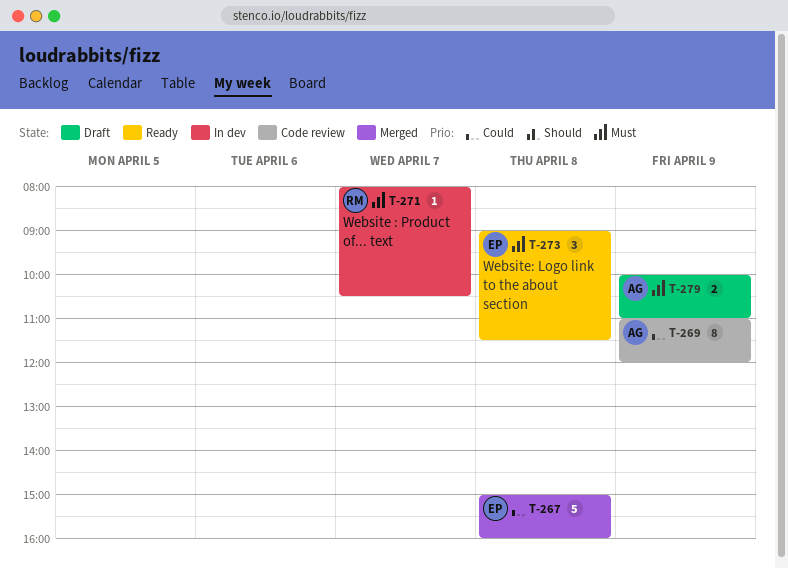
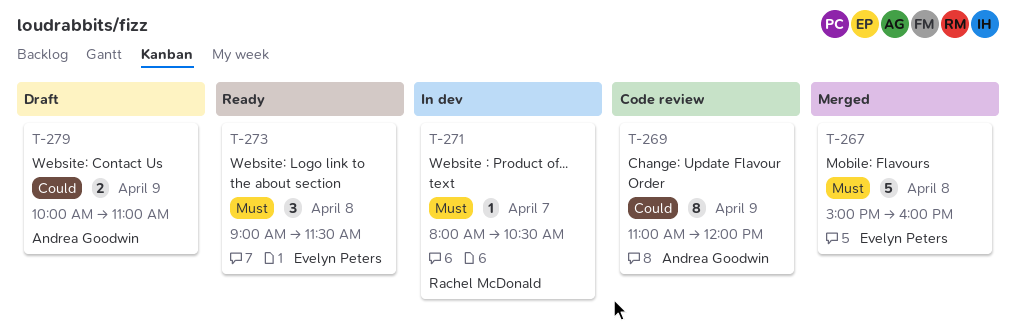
T-267, priority: Could -> Must
T-279, priority: Must -> Could

